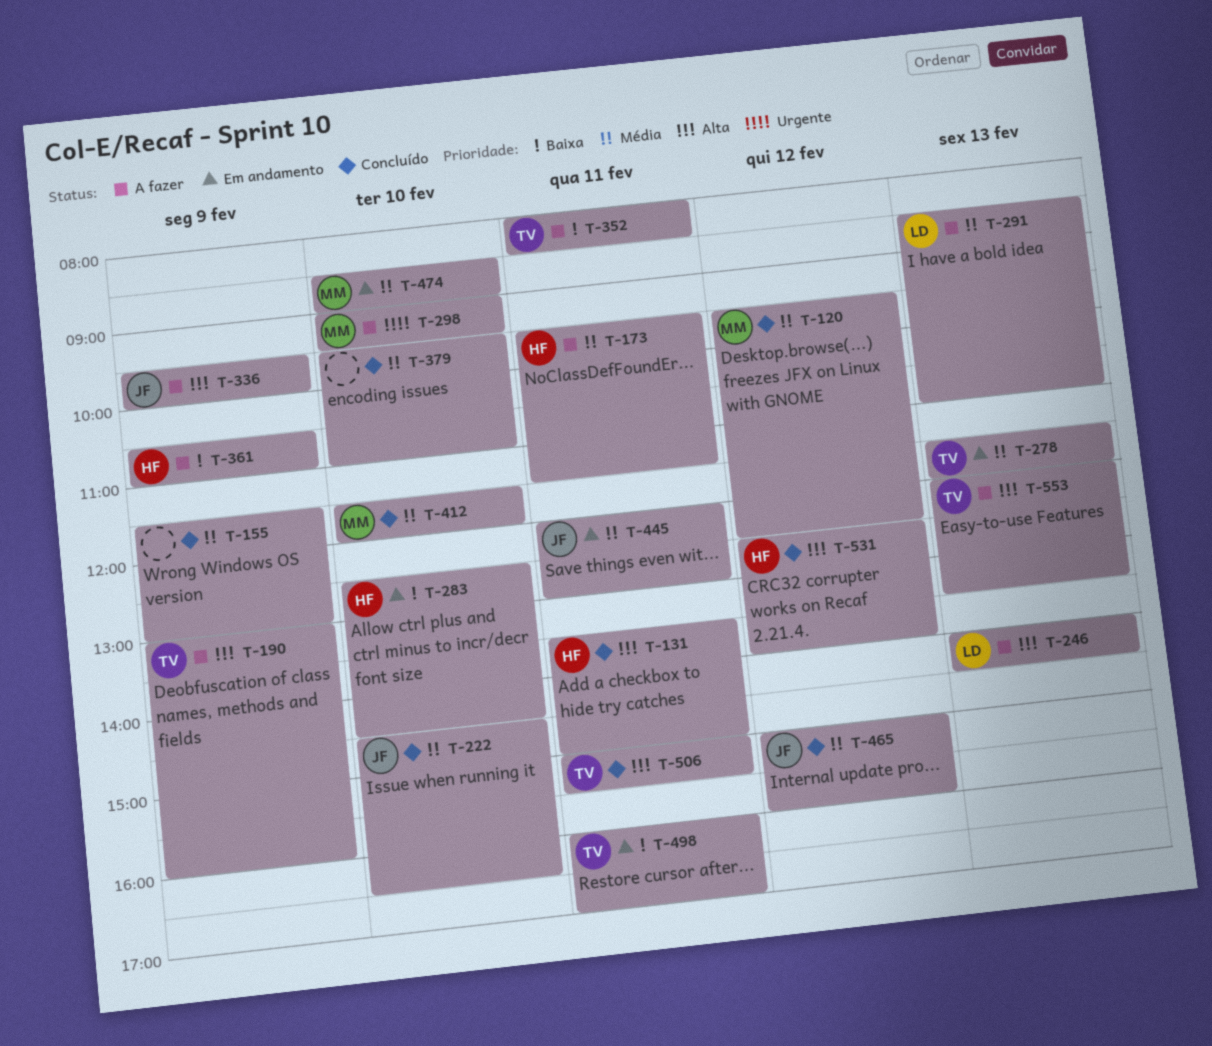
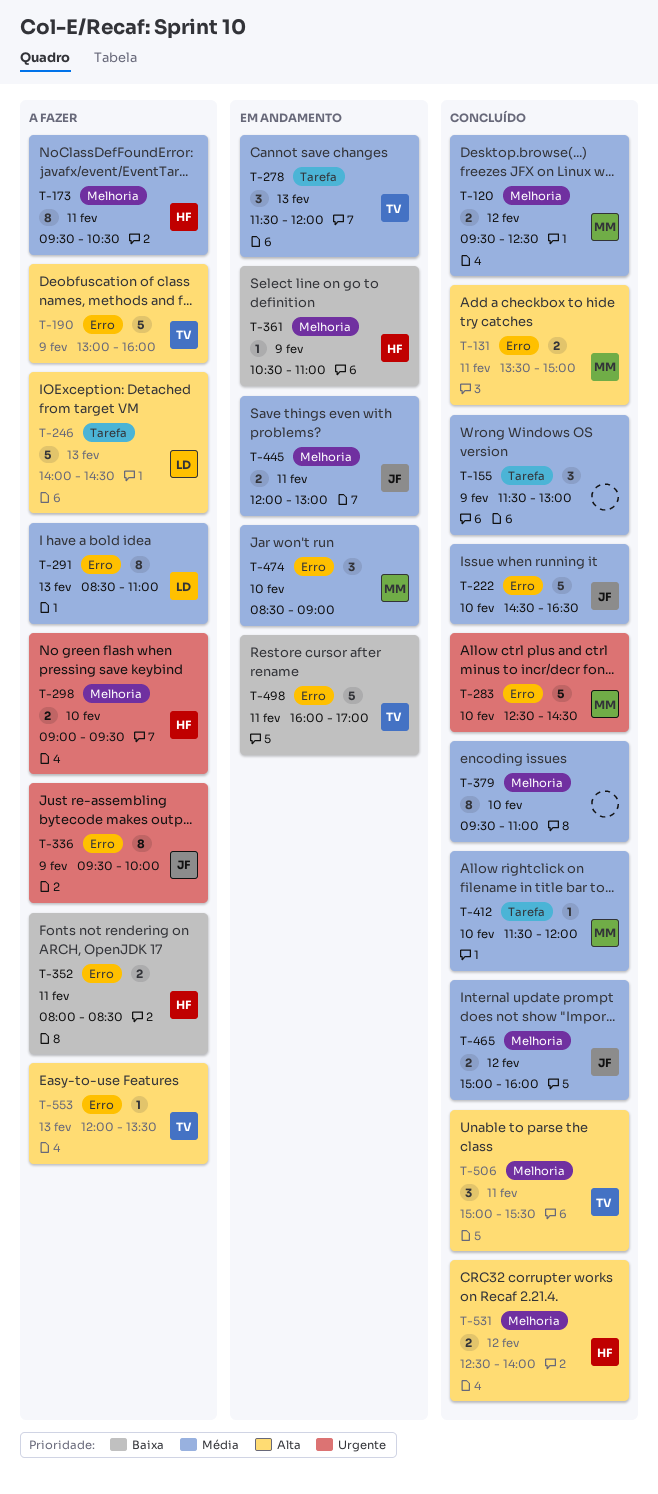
T-131, owner: HF -> MM
T-173, ends: 11:30 -> 10:30
T-283, status: Em andamento -> Concluído
T-283, owner: HF -> MM
T-283, priority: Baixa -> Urgente
T-298, owner: MM -> HF
T-336, priority: Alta -> Urgente
T-352, owner: TV -> HF
T-361, status: A fazer -> Em andamento

